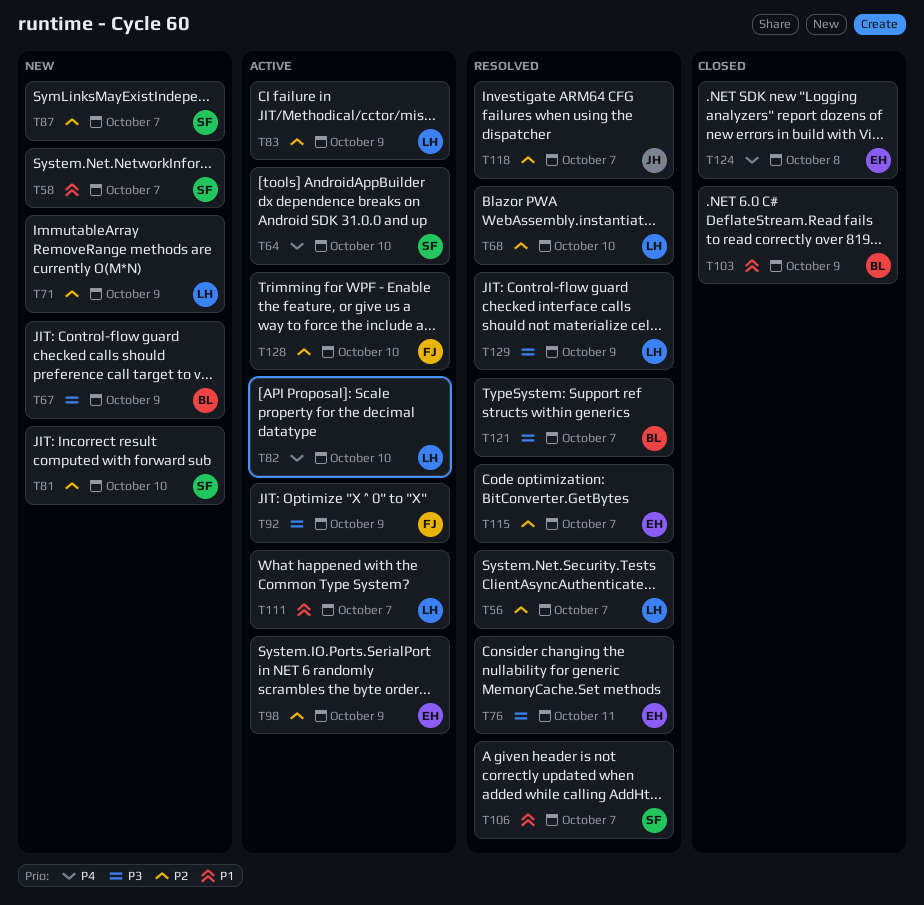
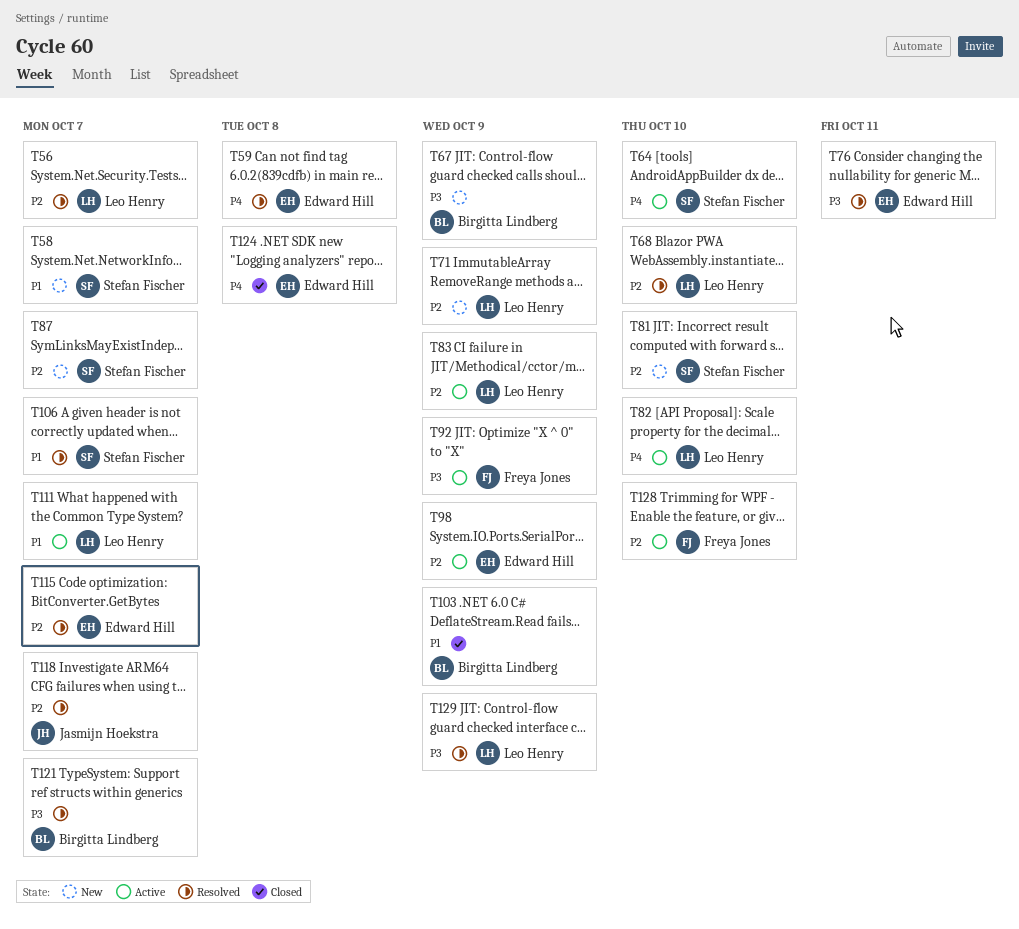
T59: none -> present

